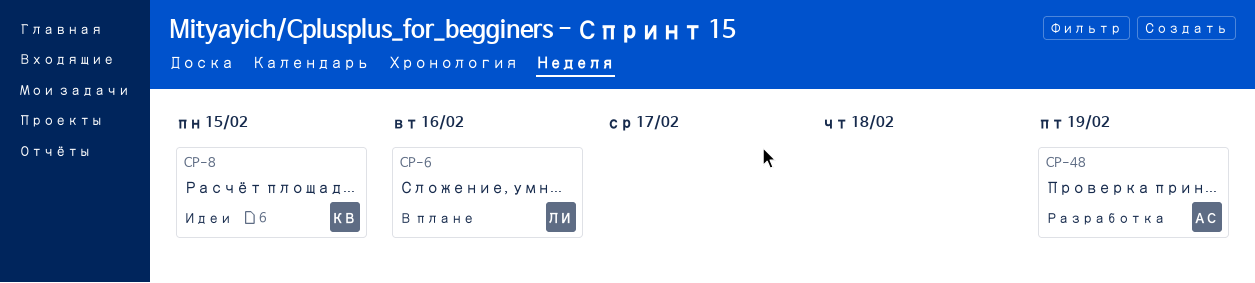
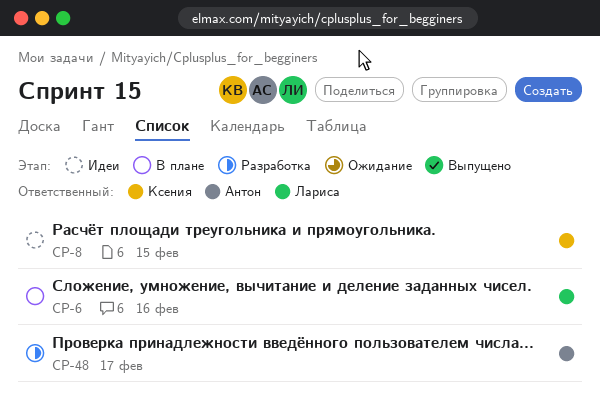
CP-48, due: Feb 19 -> Feb 17

